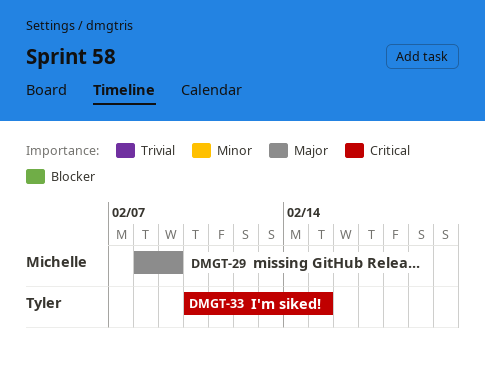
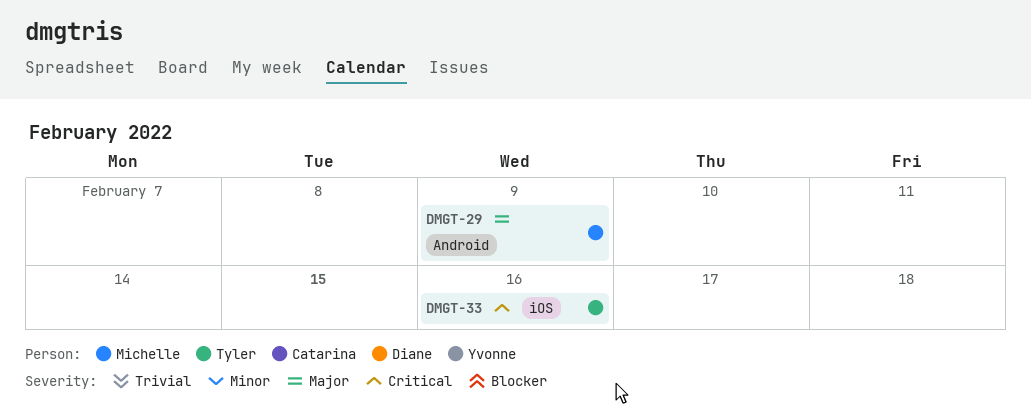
DMGT-33, due: Feb 15 -> Feb 16

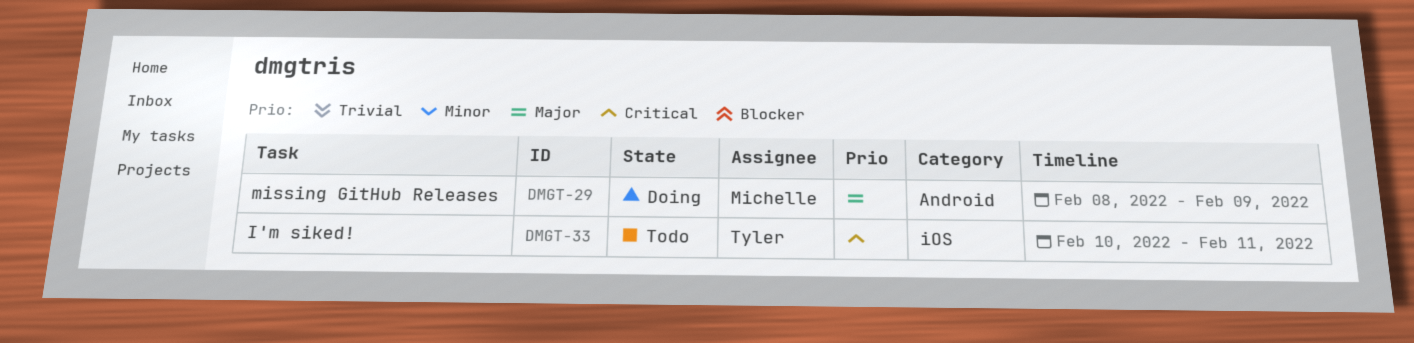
DMGT-33, due: Feb 16 -> Feb 11

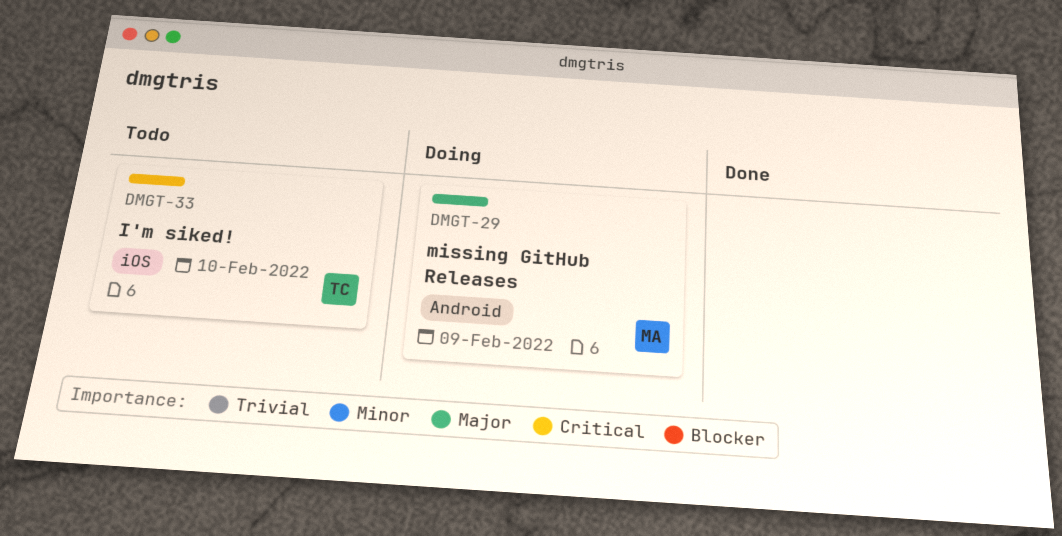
DMGT-33, due: Feb 11 -> Feb 10

